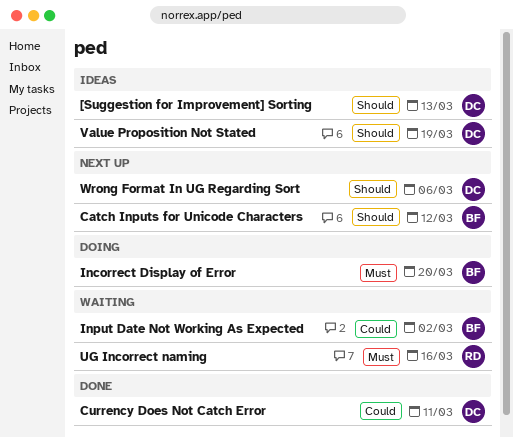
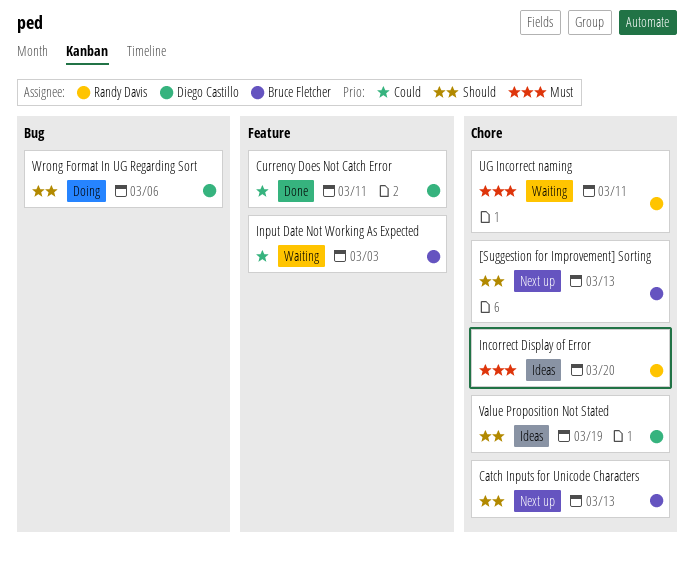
[Suggestion for Improvement] Sorting, status: Ideas -> Next up
[Suggestion for Improvement] Sorting, owner: Diego Castillo -> Bruce Fletcher
Catch Inputs for Unicode Characters, due: Mar 12 -> Mar 13
Incorrect Display of Error, status: Doing -> Ideas
Incorrect Display of Error, owner: Bruce Fletcher -> Randy Davis
Input Date Not Working As Expected, due: Mar 2 -> Mar 3
UG Incorrect naming, due: Mar 16 -> Mar 11
Wrong Format In UG Regarding Sort, status: Next up -> Doing

